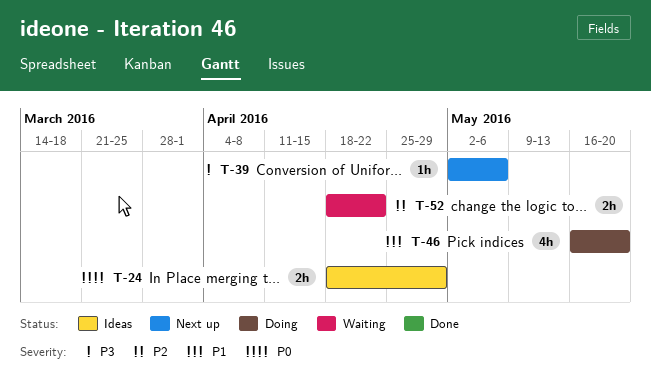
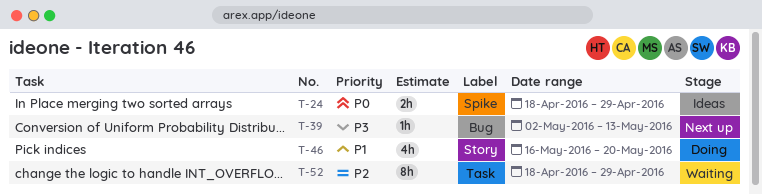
T-39, due: May 6 -> May 13
T-52, estimate: 2h -> 8h
T-52, due: Apr 22 -> Apr 29

